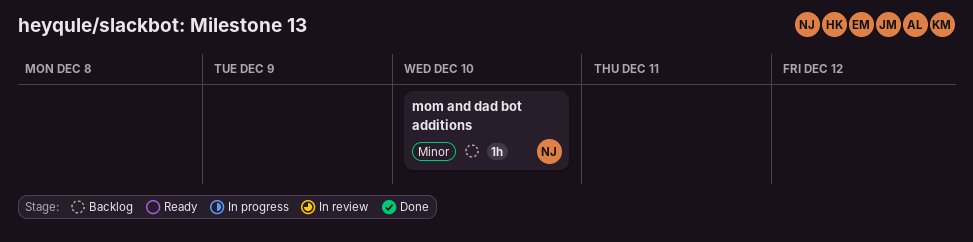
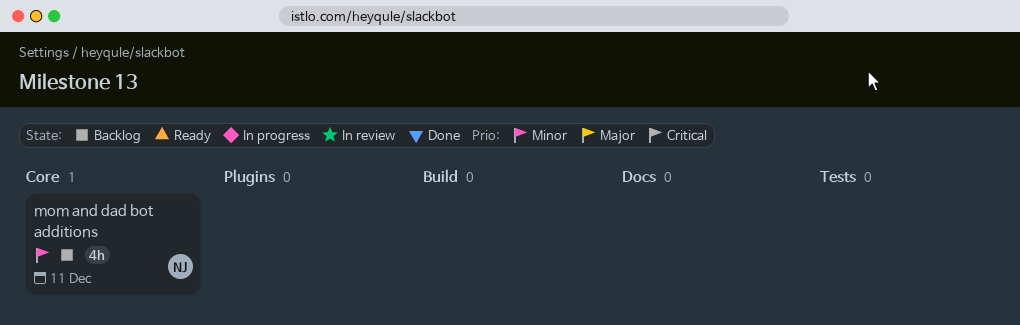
mom and dad bot additions, estimate: 1h -> 4h
mom and dad bot additions, due: Dec 10 -> Dec 11

